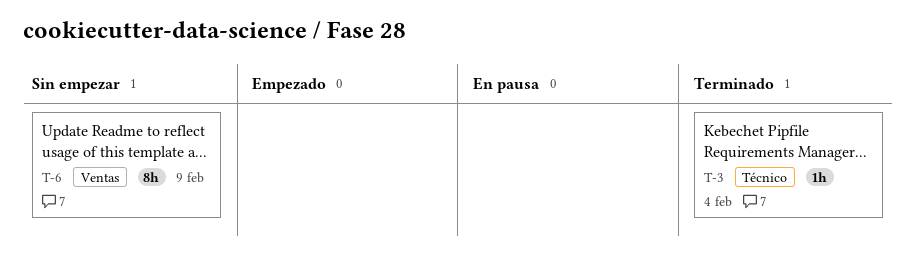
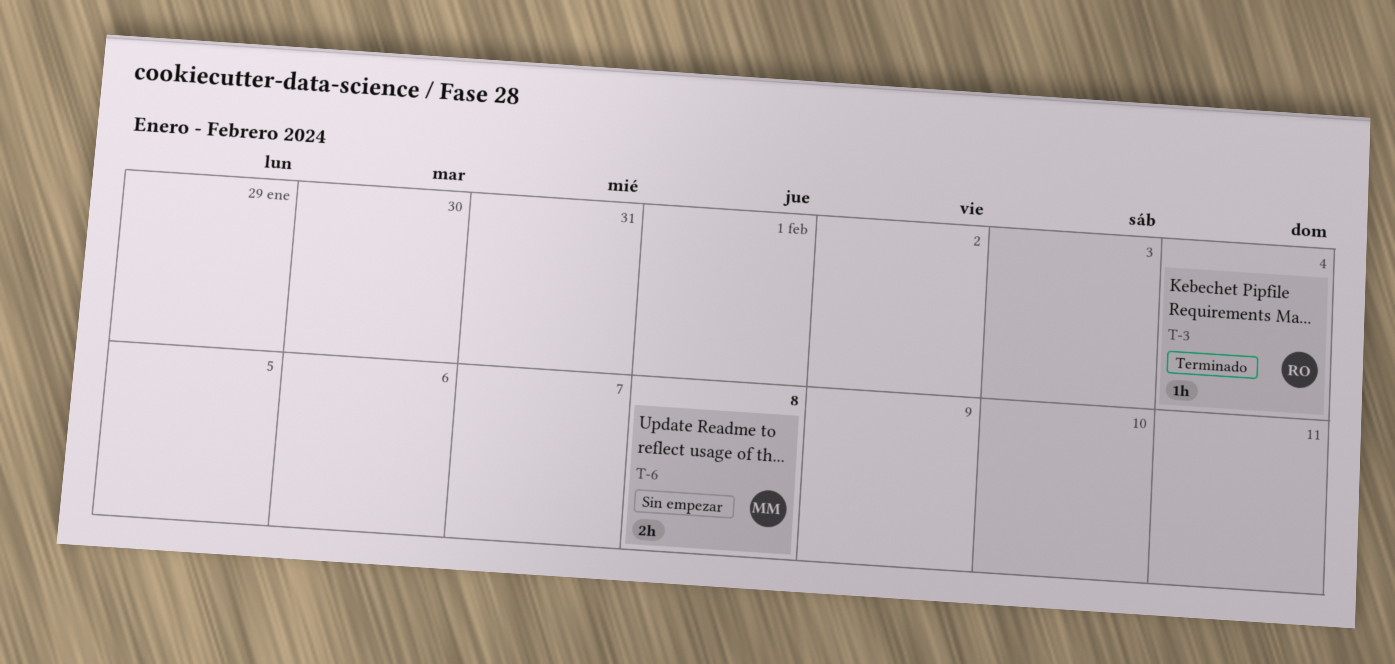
T-6, estimate: 8h -> 2h
T-6, due: Feb 9 -> Feb 8

